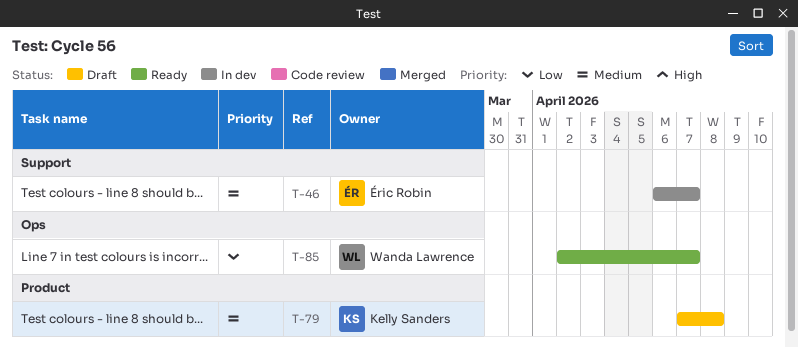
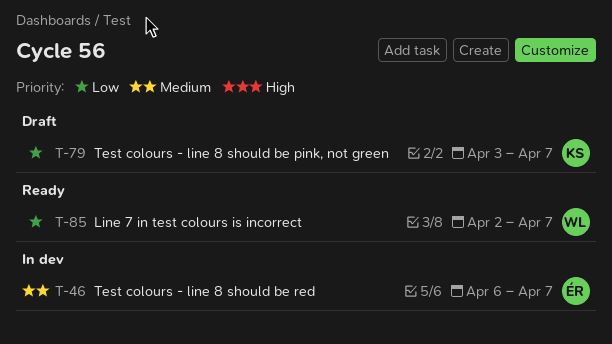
T-79, priority: Medium -> Low
T-79, start: Apr 7 -> Apr 3
T-79, due: Apr 8 -> Apr 7

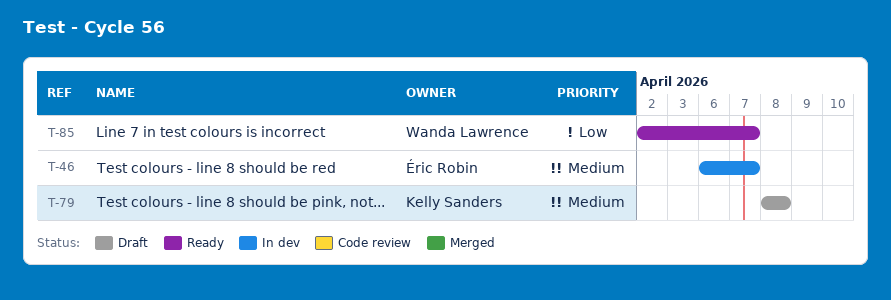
T-79, priority: Low -> Medium
T-79, start: Apr 3 -> Apr 8
T-79, due: Apr 7 -> Apr 8

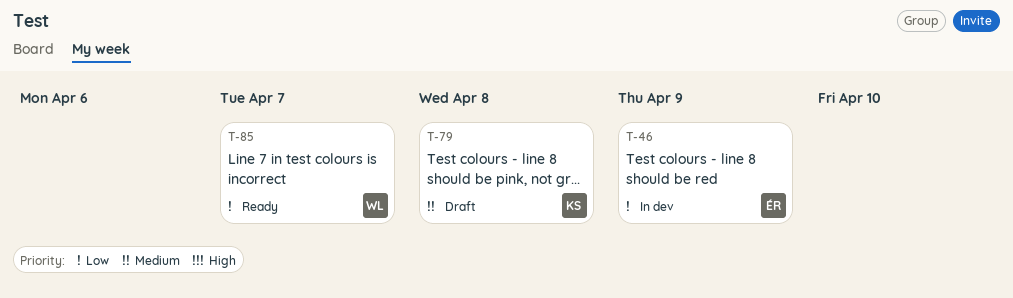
T-46, priority: Medium -> Low
T-46, due: Apr 7 -> Apr 9

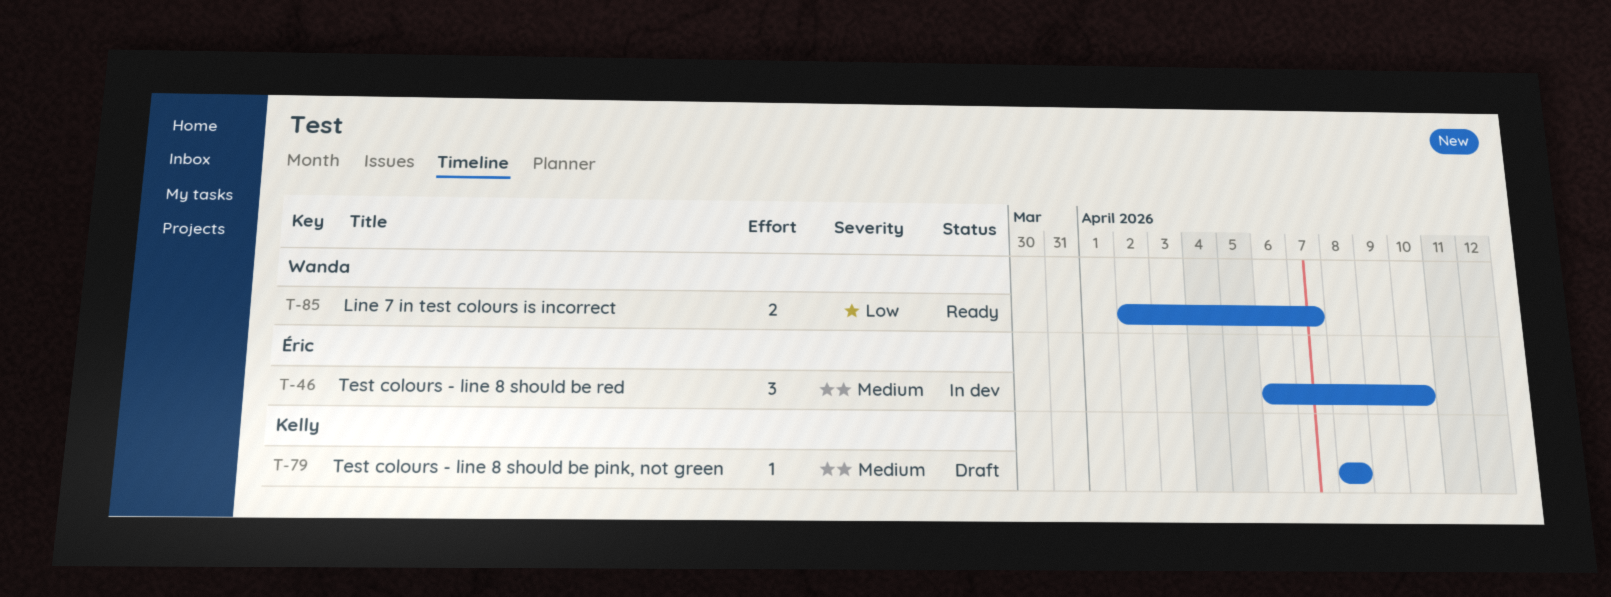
T-46, priority: Low -> Medium
T-46, due: Apr 9 -> Apr 10

